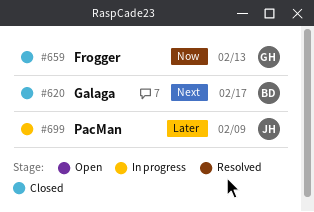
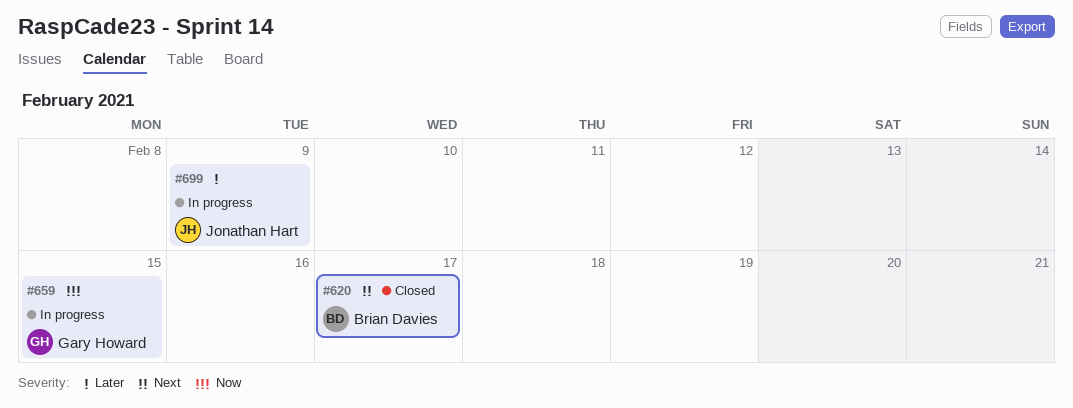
#659, status: Closed -> In progress
#659, due: Feb 13 -> Feb 15

